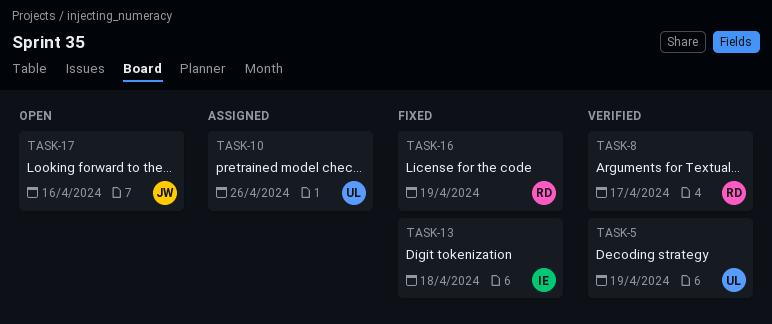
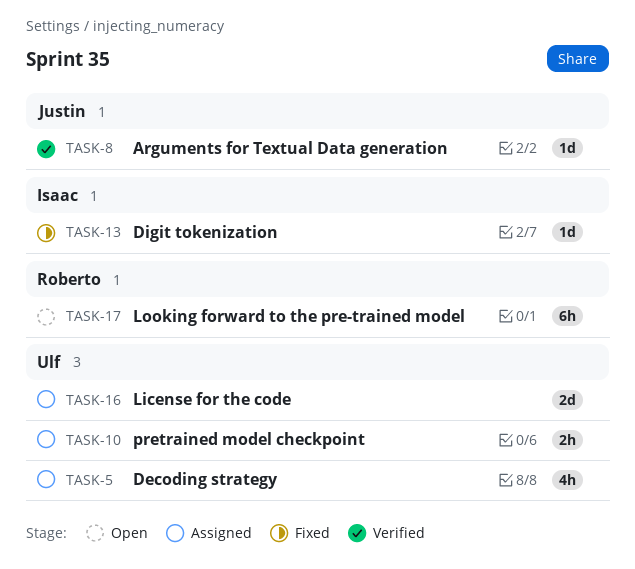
TASK-5, status: Verified -> Assigned
TASK-8, owner: Roberto -> Justin
TASK-16, status: Fixed -> Assigned
TASK-16, owner: Roberto -> Ulf
TASK-17, owner: Justin -> Roberto

